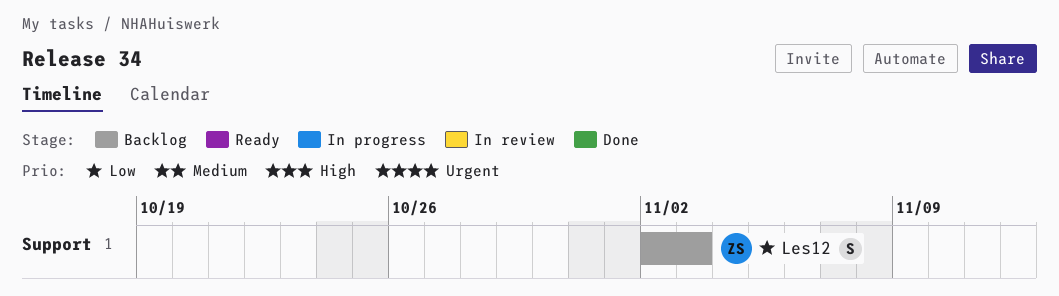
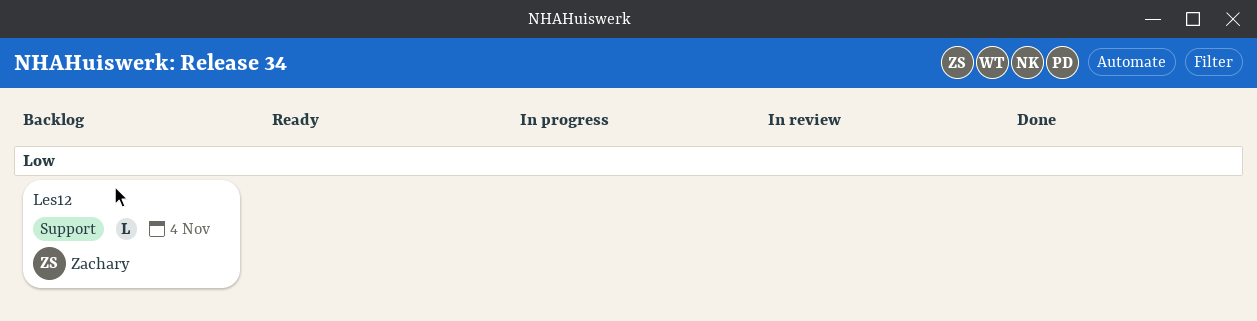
Les12, estimate: S -> L
Les12, due: Nov 3 -> Nov 4

